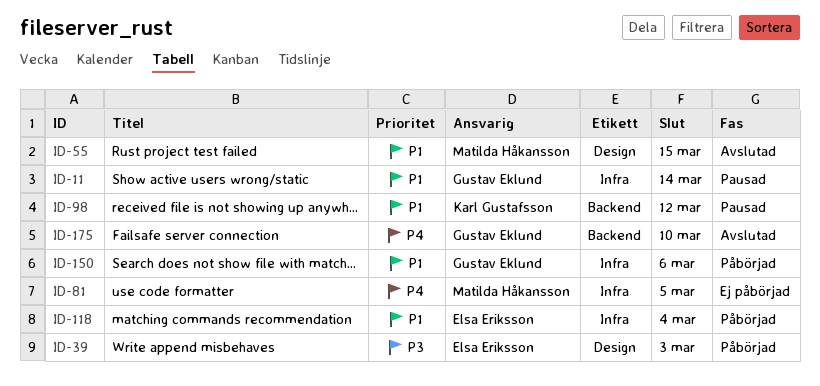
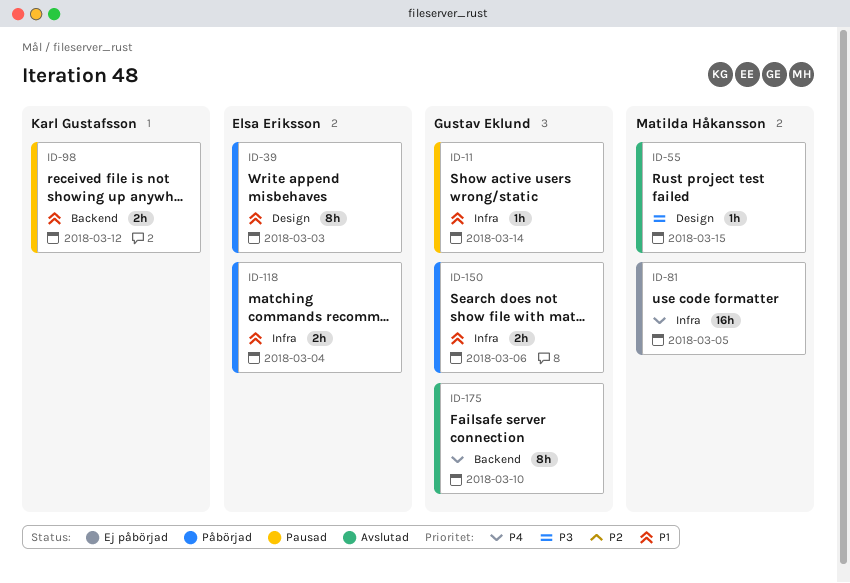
ID-39, priority: P3 -> P1
ID-55, priority: P1 -> P3

